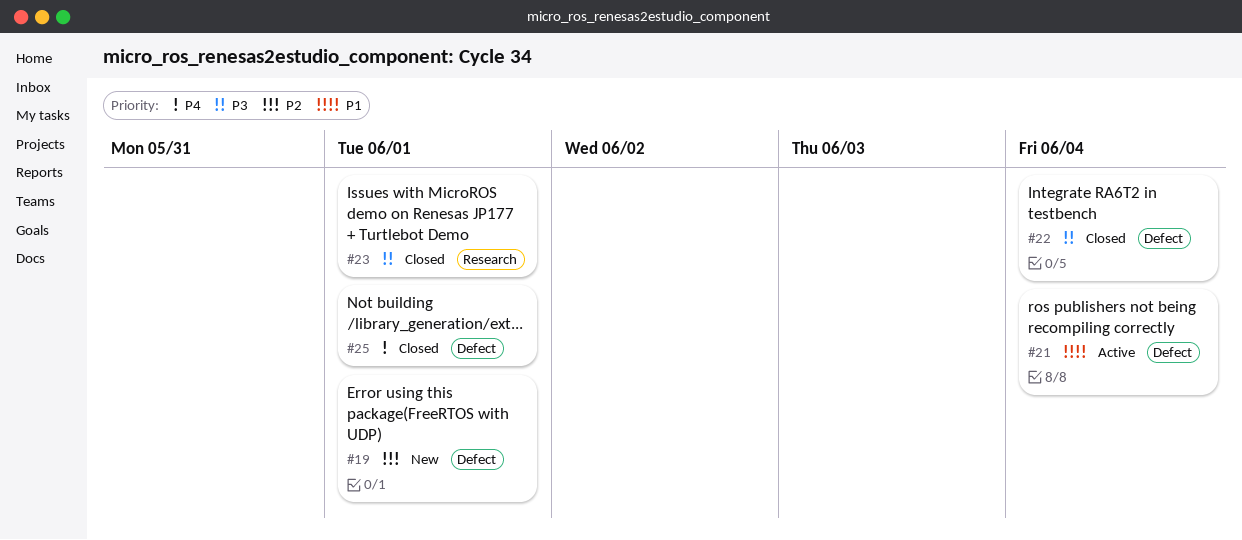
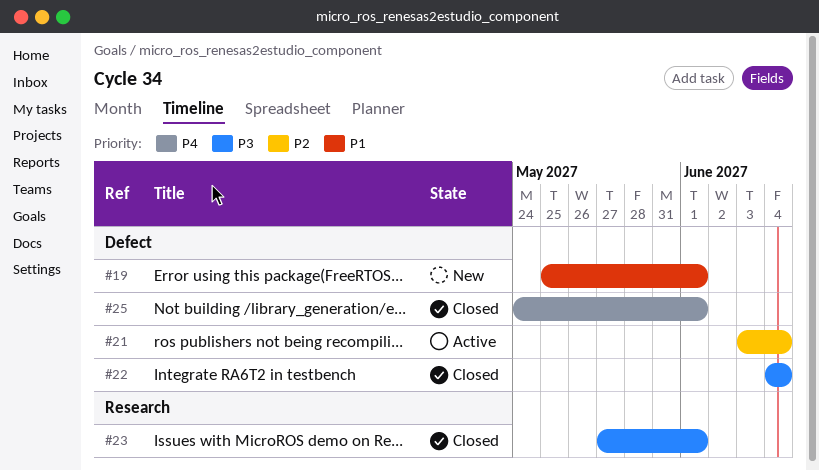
#19, priority: P2 -> P1
#21, priority: P1 -> P2

